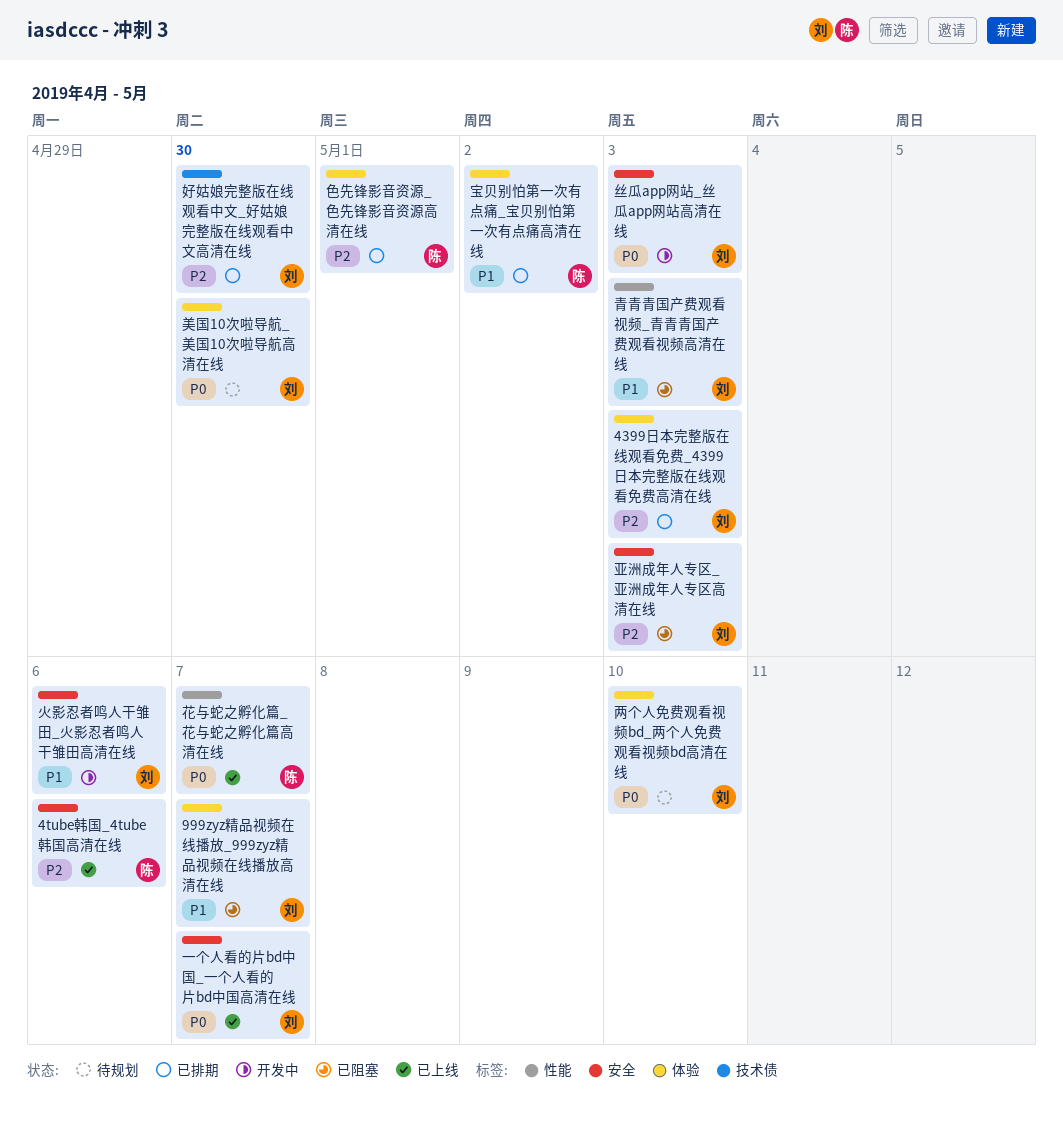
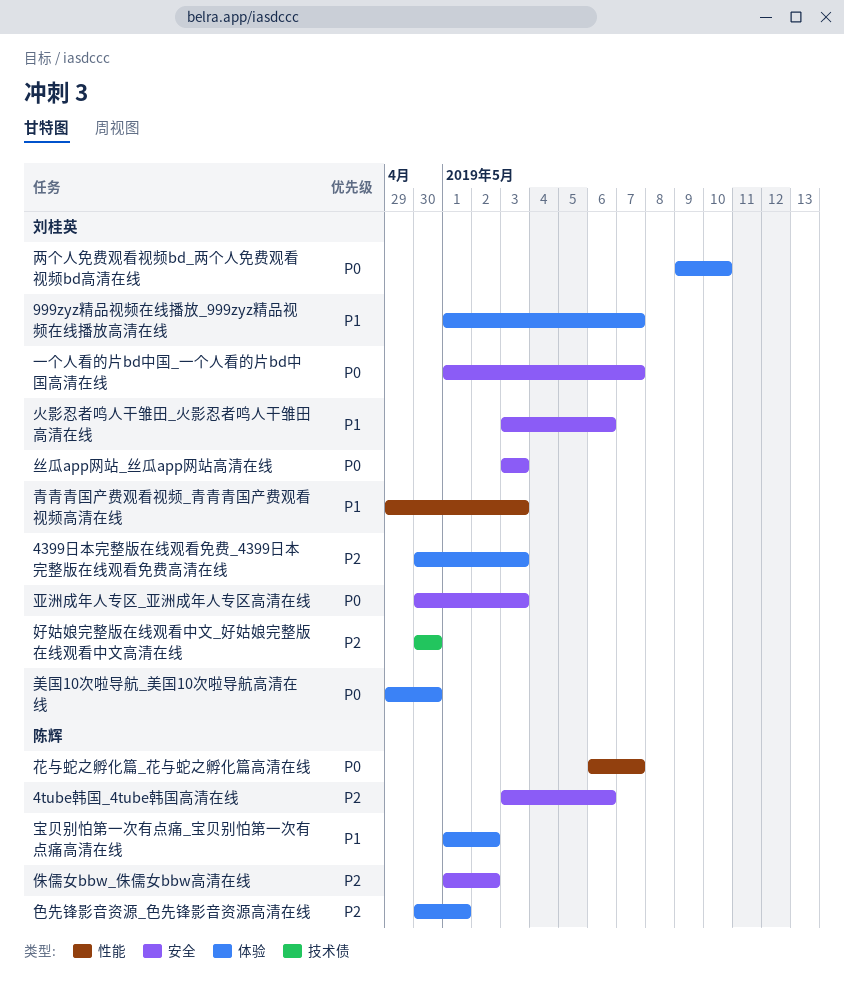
亚洲成年人专区_亚洲成年人专区高清在线, priority: P2 -> P0
侏儒女bbw_侏儒女bbw高清在线: none -> present

